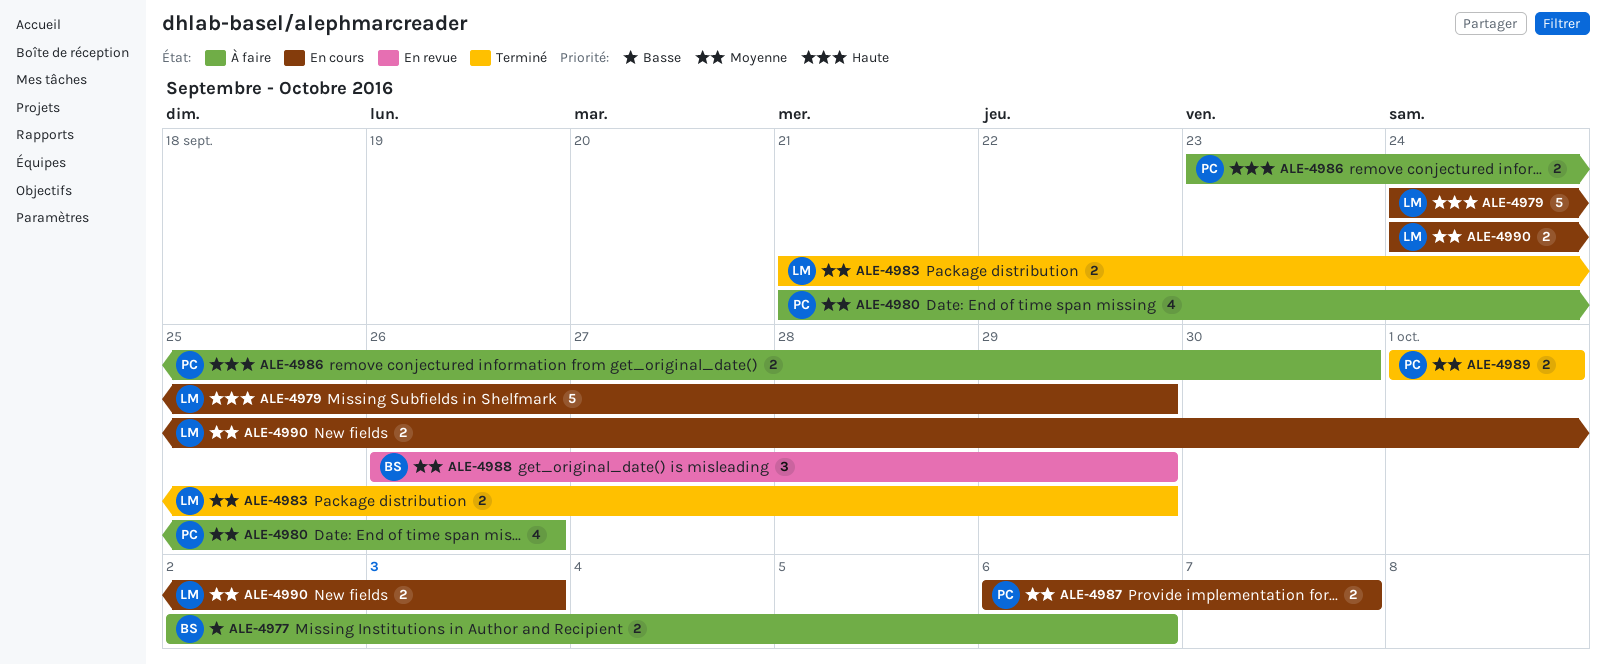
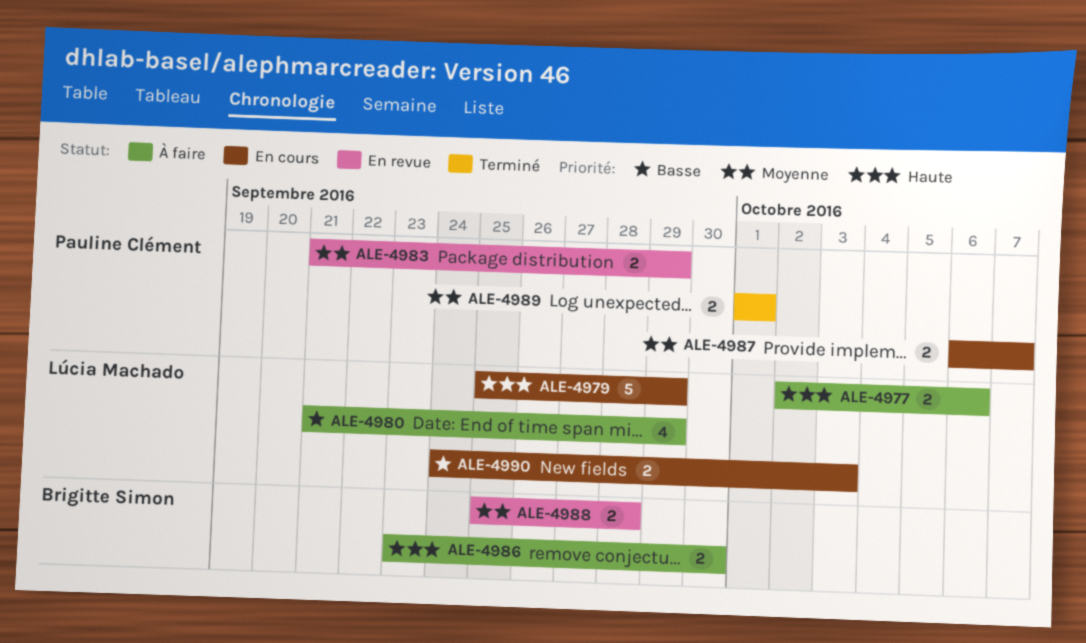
ALE-4977, owner: Brigitte Simon -> Lúcia Machado
ALE-4977, priority: Basse -> Haute
ALE-4979, start: Sep 24 -> Sep 25
ALE-4980, owner: Pauline Clément -> Lúcia Machado
ALE-4980, priority: Moyenne -> Basse
ALE-4980, due: Sep 26 -> Sep 29
ALE-4983, status: Terminé -> En revue
ALE-4983, owner: Lúcia Machado -> Pauline Clément
ALE-4986, owner: Pauline Clément -> Brigitte Simon
ALE-4988, estimate: 3 -> 2
ALE-4988, start: Sep 26 -> Sep 25
ALE-4988, due: Sep 29 -> Sep 28
ALE-4990, priority: Moyenne -> Basse

